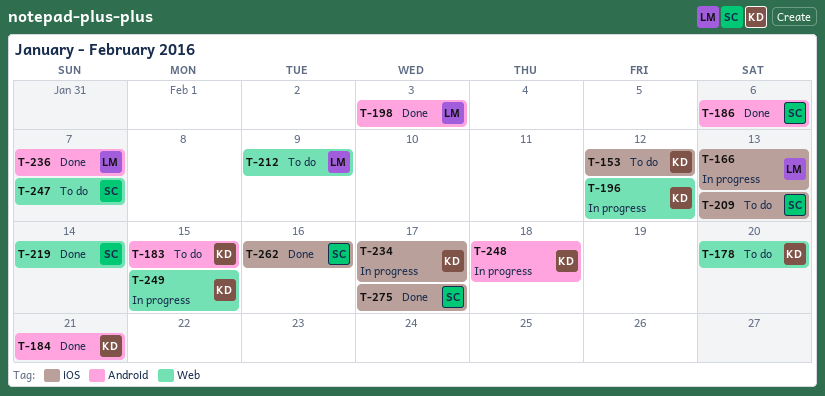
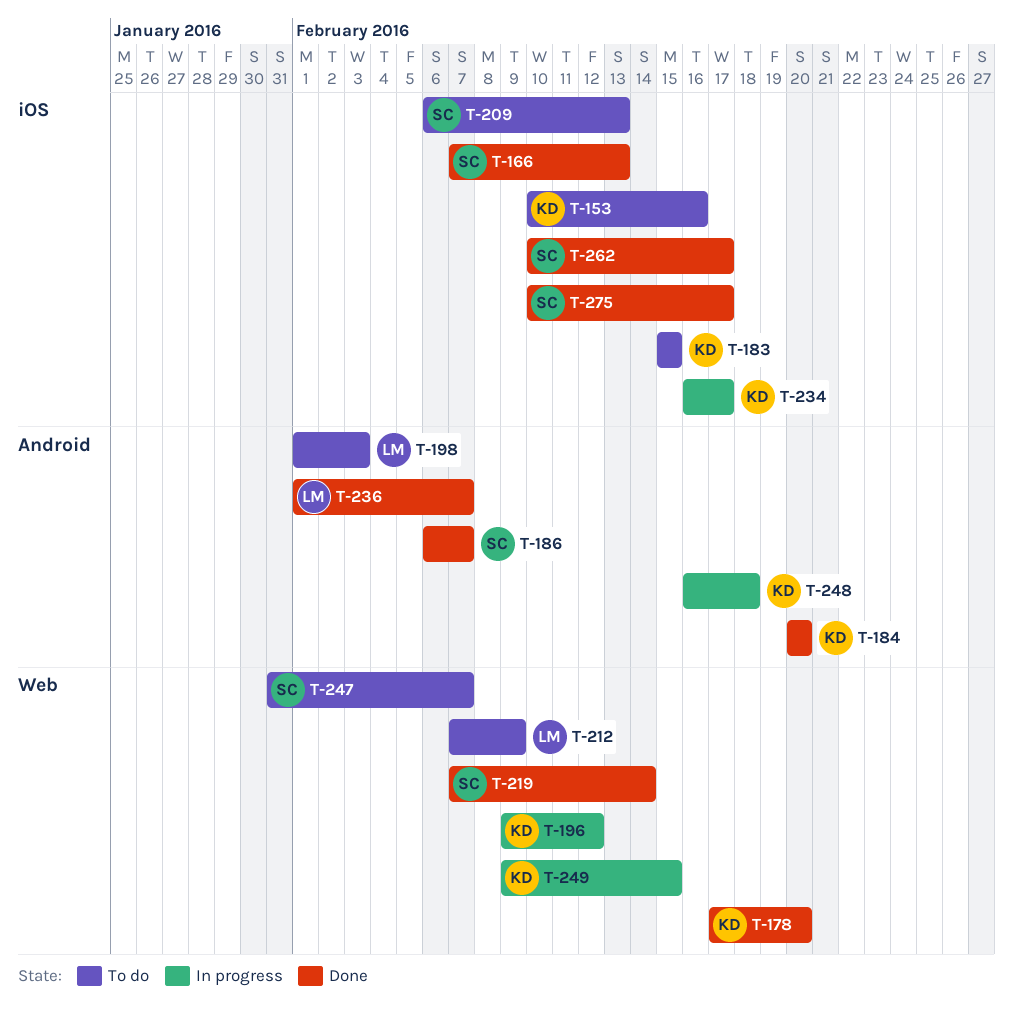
T-153, due: Feb 12 -> Feb 16
T-166, status: In progress -> Done
T-166, owner: LM -> SC
T-178, status: To do -> Done
T-183, label: Android -> iOS
T-184, due: Feb 21 -> Feb 20
T-186, due: Feb 6 -> Feb 7
T-198, status: Done -> To do
T-262, due: Feb 16 -> Feb 17

